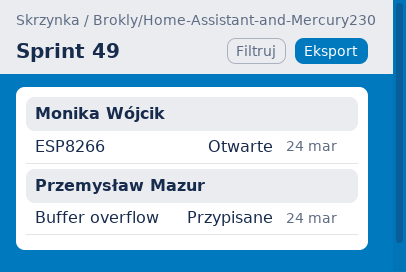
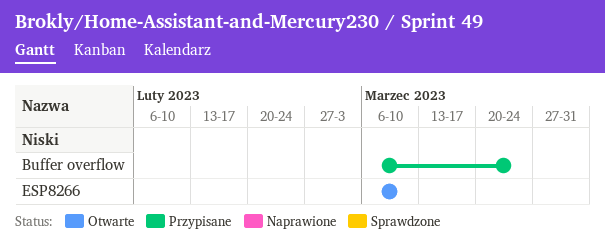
ESP8266, due: Mar 24 -> Mar 10

